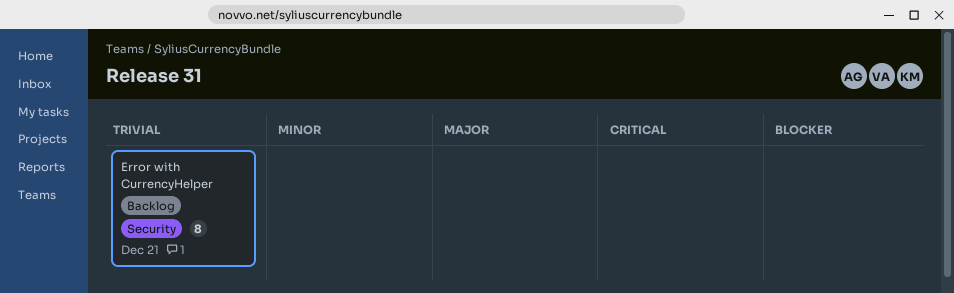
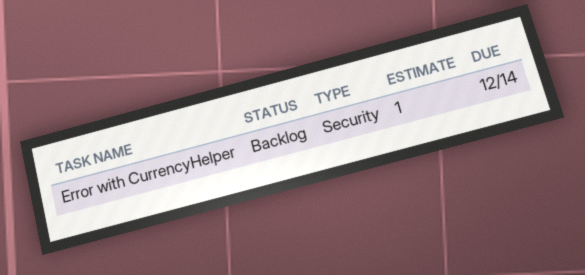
Error with CurrencyHelper, estimate: 8 -> 1
Error with CurrencyHelper, due: Dec 21 -> Dec 14

